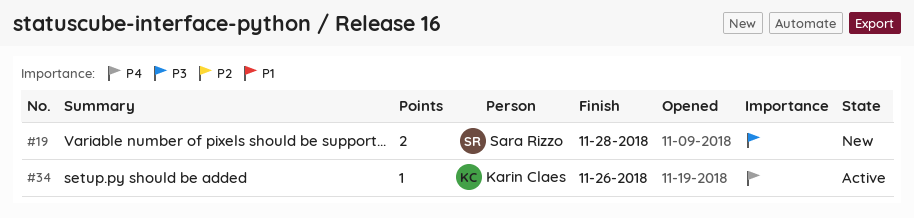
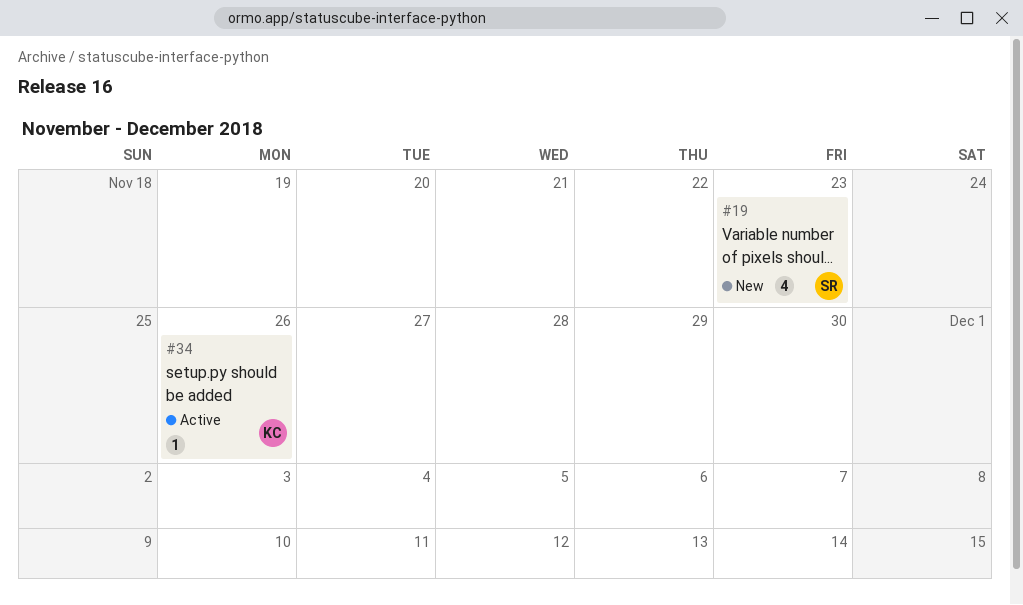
#19, estimate: 2 -> 4
#19, due: Nov 28 -> Nov 23

